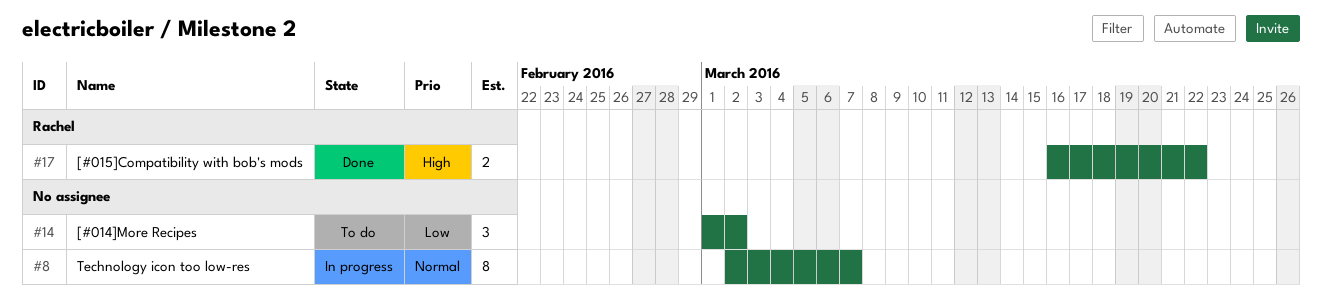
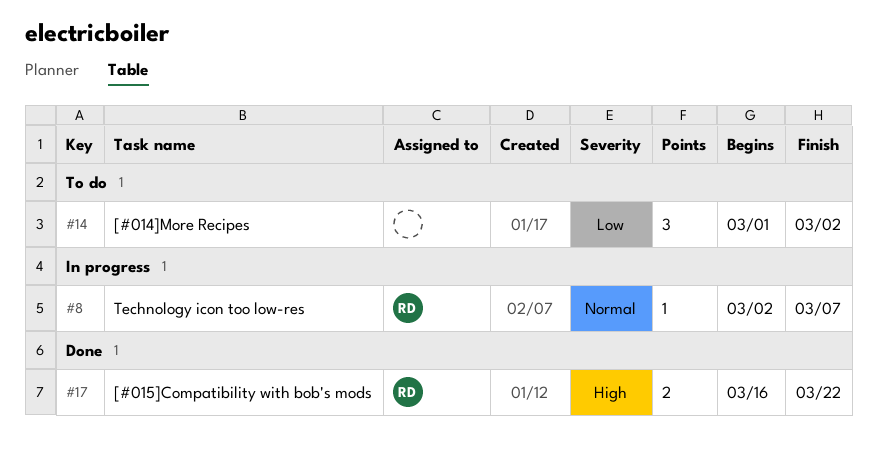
#8, owner: none -> Rachel
#8, estimate: 8 -> 1

